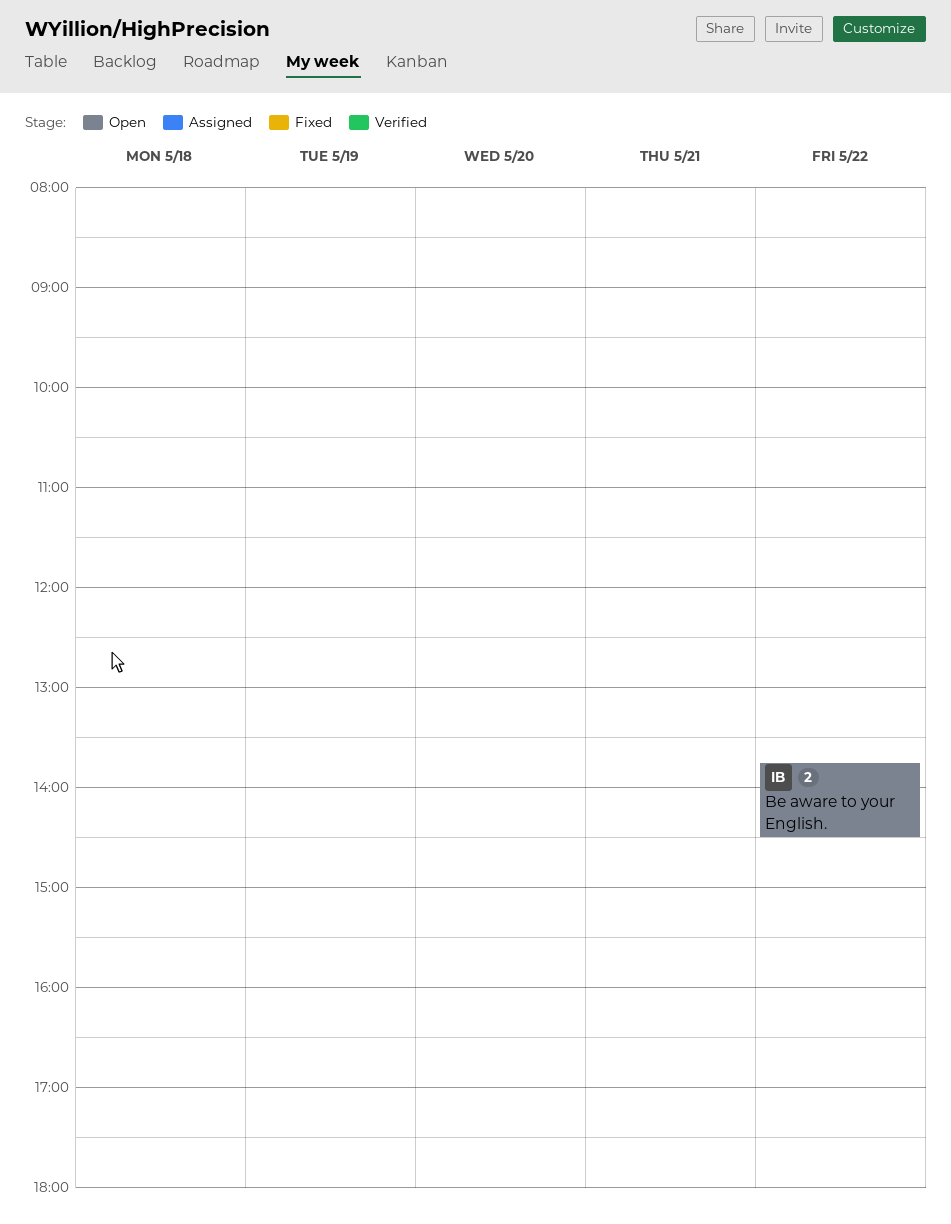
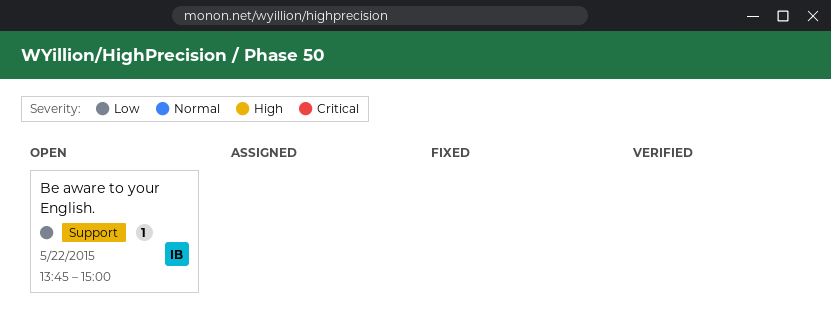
Be aware to your English., estimate: 2 -> 1
Be aware to your English., ends: 14:30 -> 15:00

